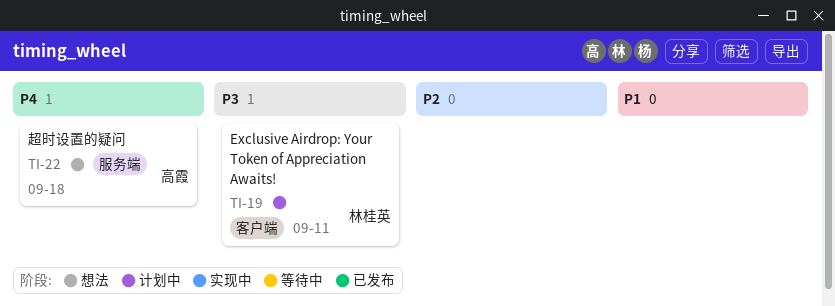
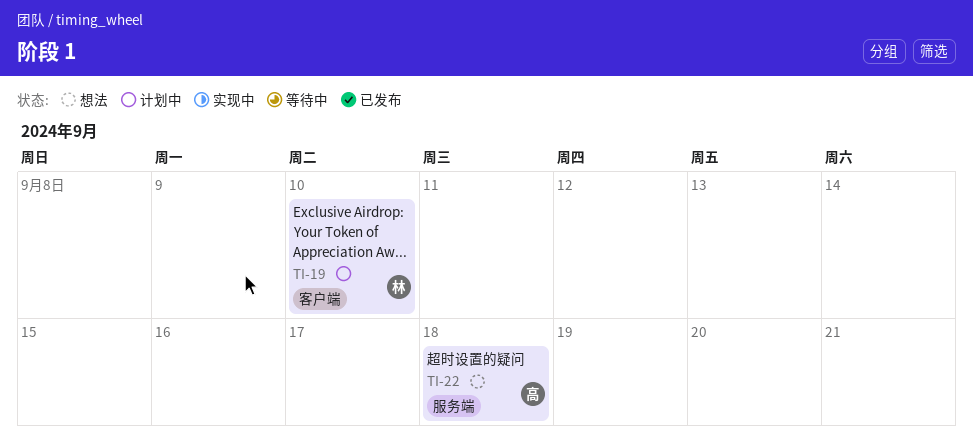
TI-19, due: Sep 11 -> Sep 10

